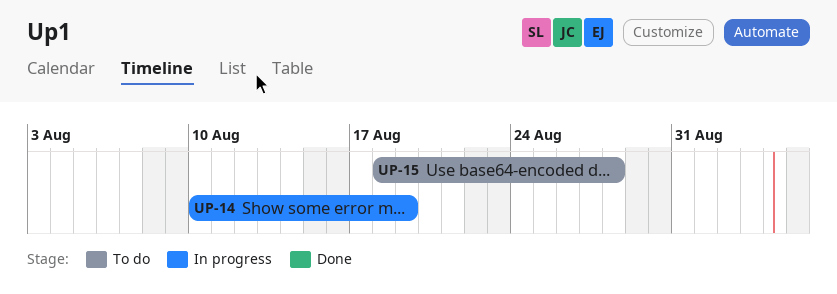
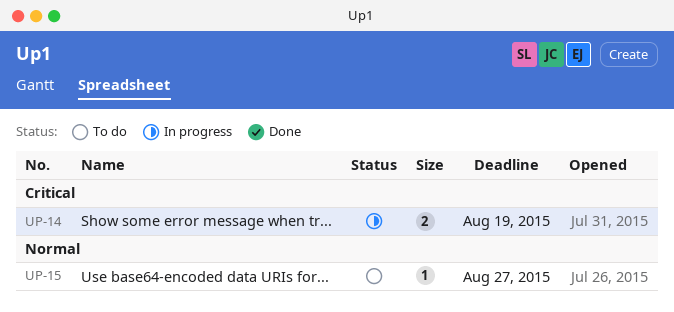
UP-15, due: Aug 28 -> Aug 27

